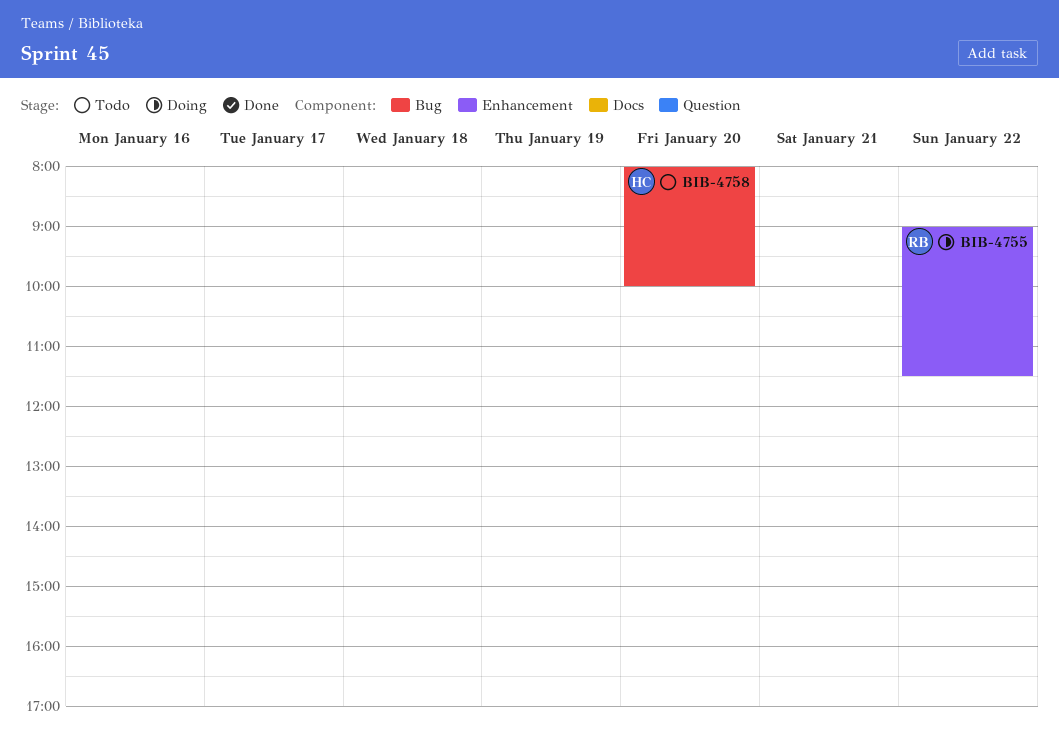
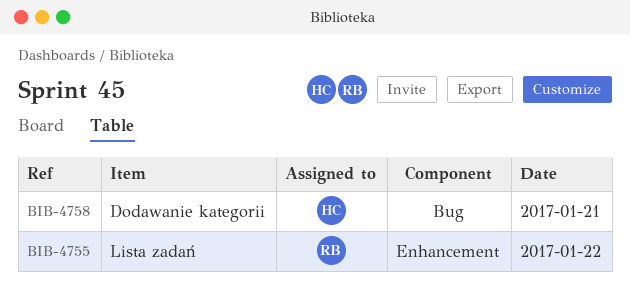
BIB-4758, day: Jan 20 -> Jan 21

